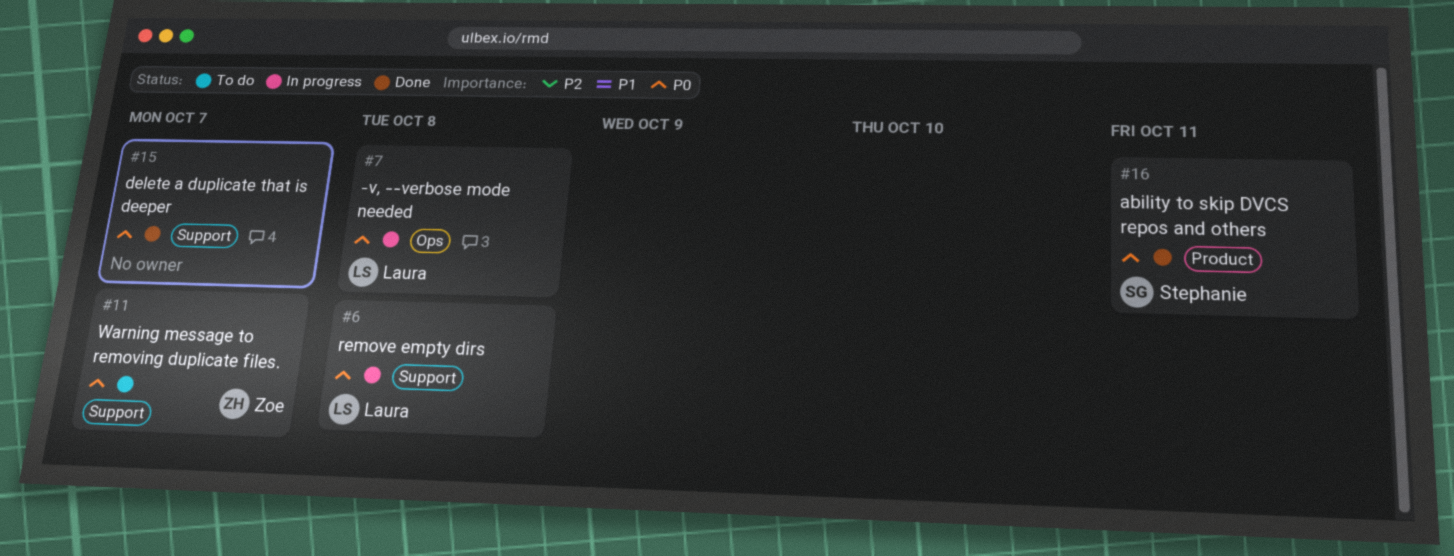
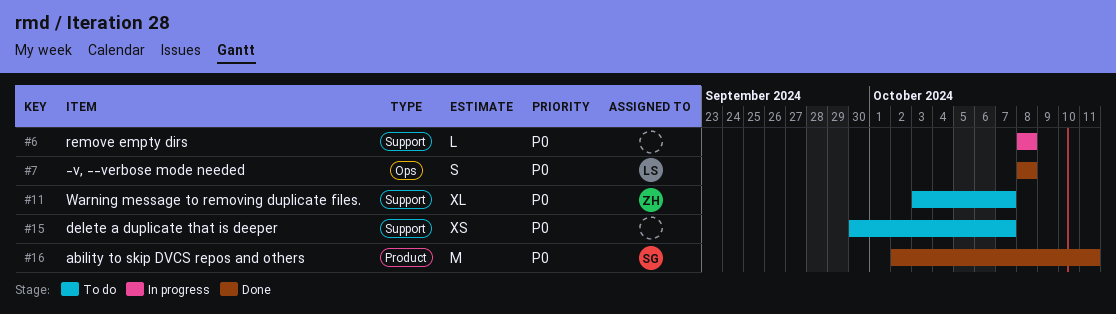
#6, owner: Laura -> none
#7, status: In progress -> Done
#15, status: Done -> To do

